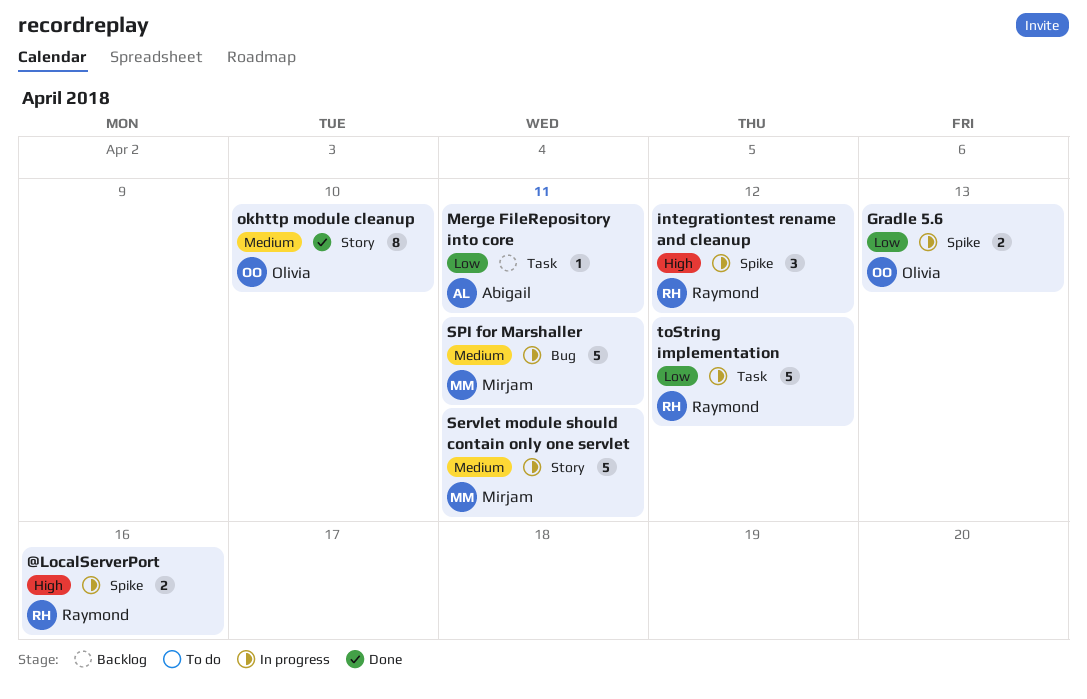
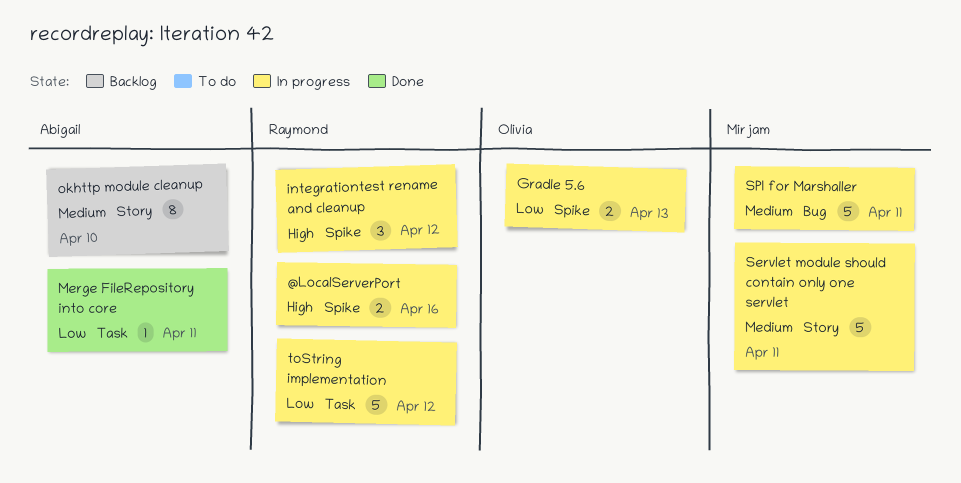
Merge FileRepository into core, status: Backlog -> Done
okhttp module cleanup, status: Done -> Backlog
okhttp module cleanup, owner: Olivia -> Abigail

